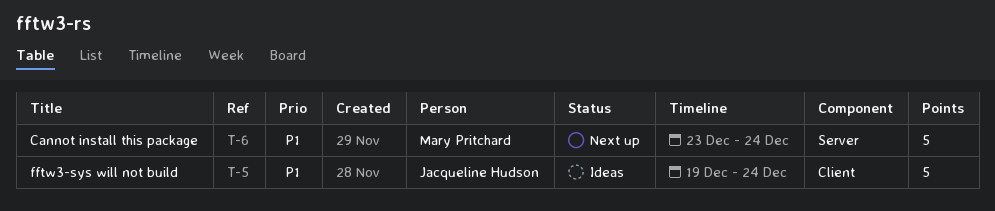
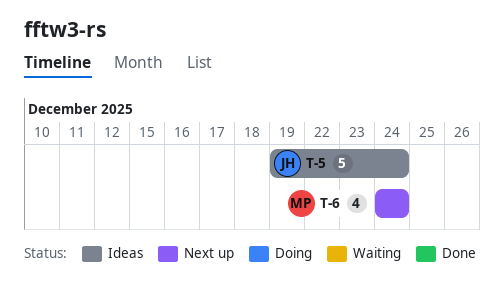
T-6, estimate: 5 -> 4
T-6, start: Dec 23 -> Dec 24

